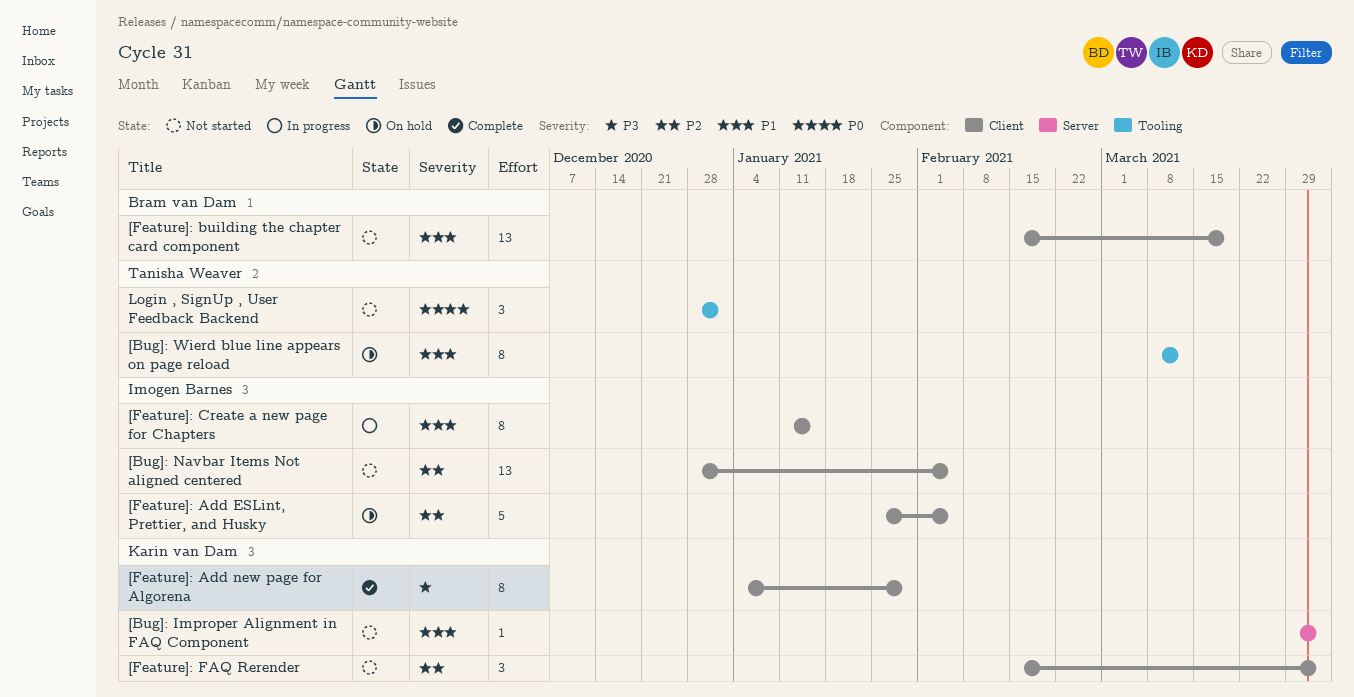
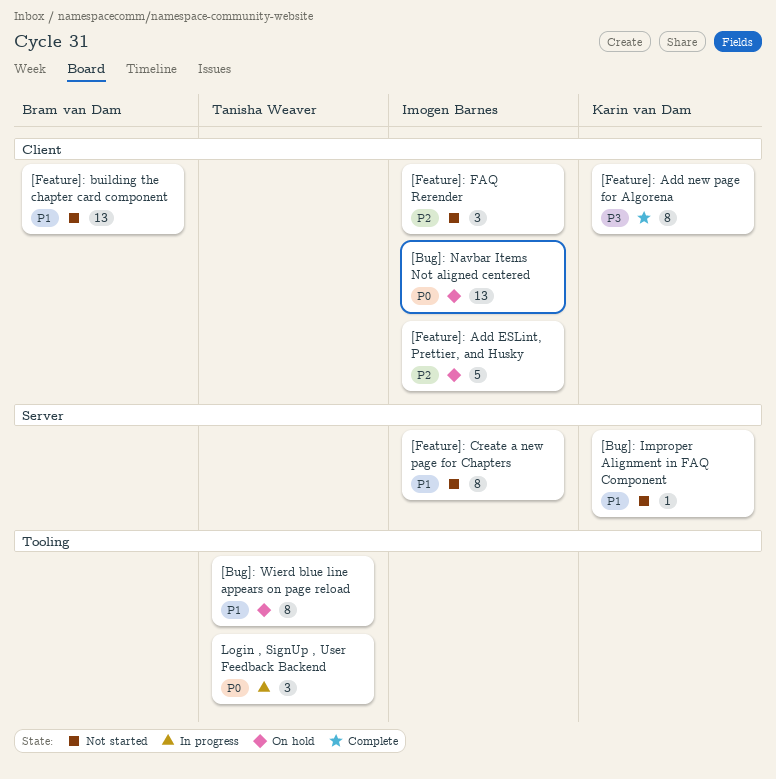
[Bug]: Navbar Items Not aligned centered, status: Not started -> On hold
[Bug]: Navbar Items Not aligned centered, priority: P2 -> P0
[Feature]: Create a new page for Chapters, status: In progress -> Not started
[Feature]: Create a new page for Chapters, label: Client -> Server
[Feature]: FAQ Rerender, owner: Karin van Dam -> Imogen Barnes
Login , SignUp , User Feedback Backend, status: Not started -> In progress

